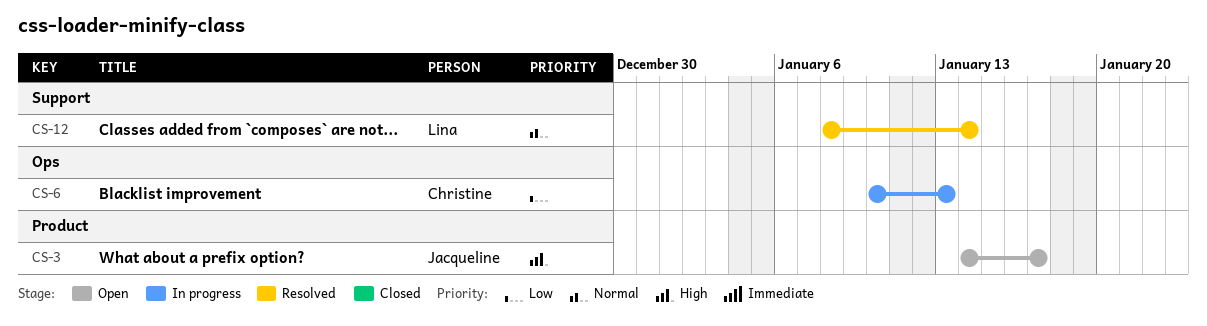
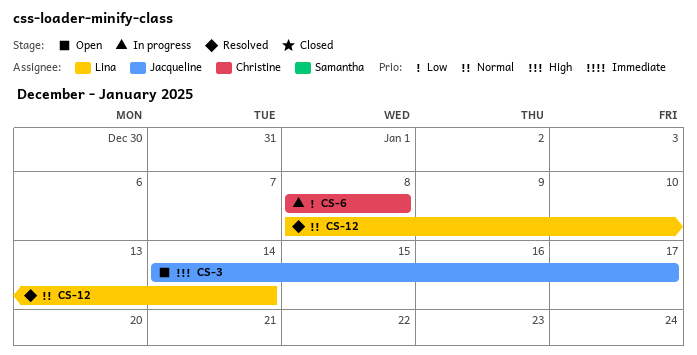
CS-6, start: Jan 10 -> Jan 8
CS-6, due: Jan 13 -> Jan 8

